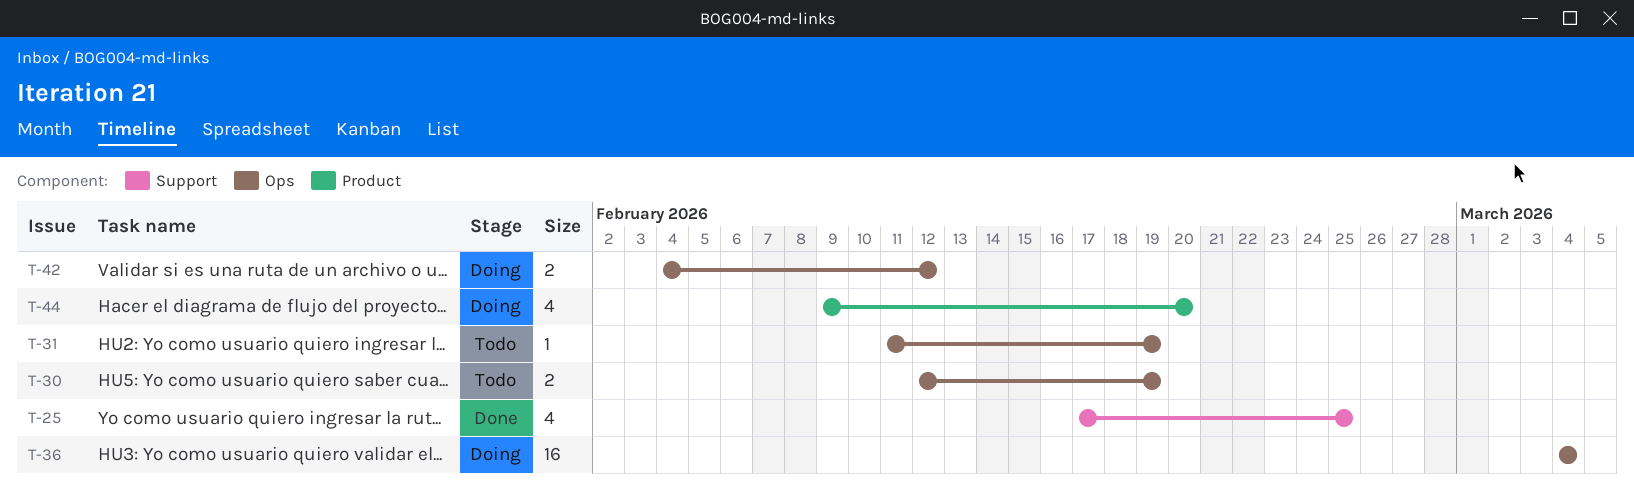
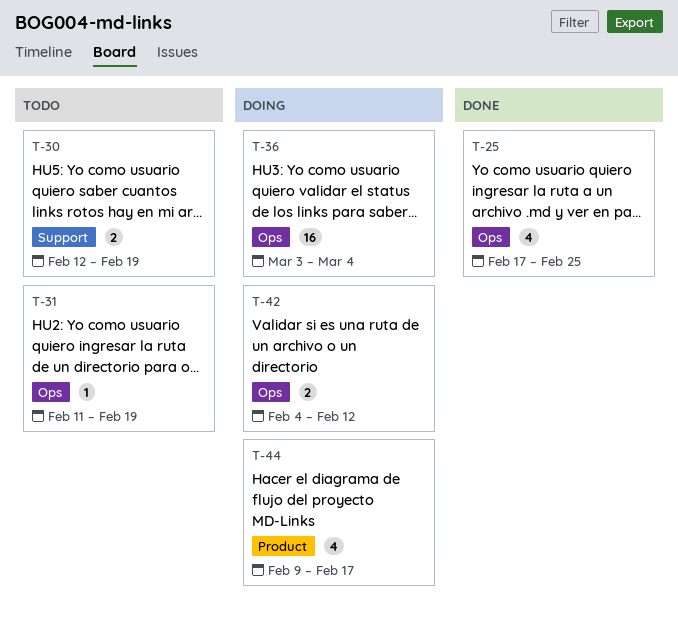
T-25, label: Support -> Ops
T-30, label: Ops -> Support
T-36, start: Mar 4 -> Mar 3
T-44, due: Feb 20 -> Feb 17

